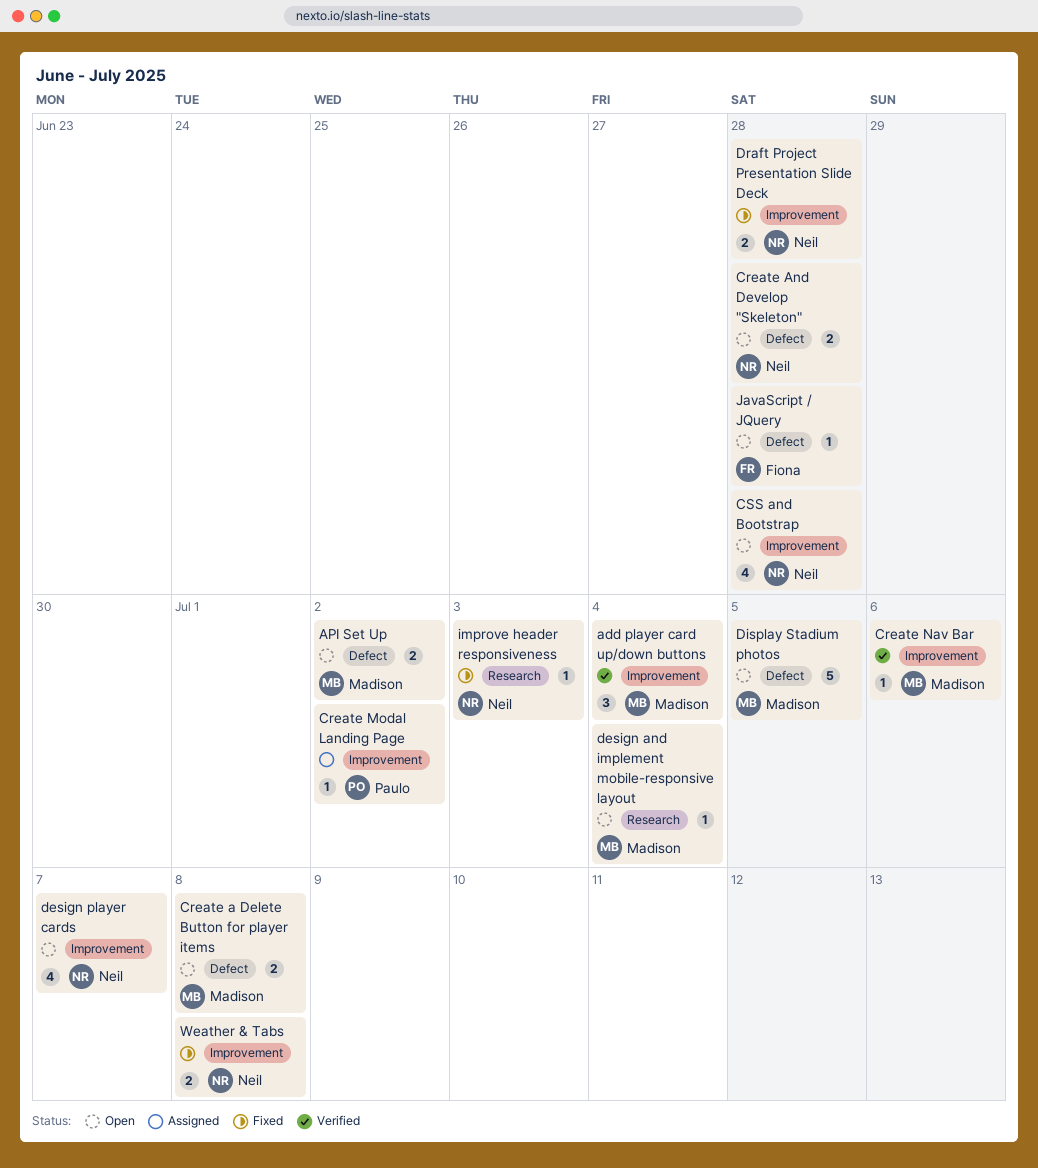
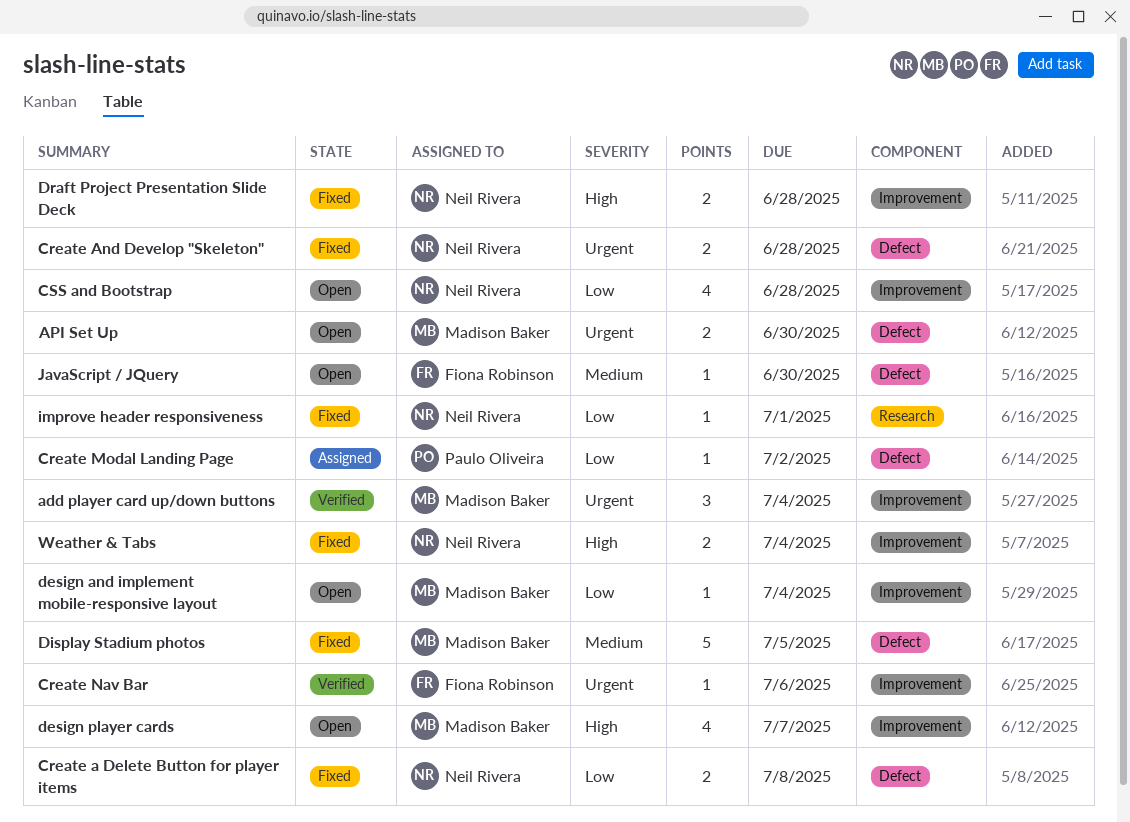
API Set Up, due: Jul 2 -> Jun 30
Create a Delete Button for player items, status: Open -> Fixed
Create a Delete Button for player items, owner: Madison Baker -> Neil Rivera
Create And Develop "Skeleton", status: Open -> Fixed
Create Modal Landing Page, label: Improvement -> Defect
Create Nav Bar, owner: Madison Baker -> Fiona Robinson
design and implement mobile-responsive layout, label: Research -> Improvement
design player cards, owner: Neil Rivera -> Madison Baker
Display Stadium photos, status: Open -> Fixed
improve header responsiveness, due: Jul 3 -> Jul 1
JavaScript / JQuery, due: Jun 28 -> Jun 30
Weather & Tabs, due: Jul 8 -> Jul 4

